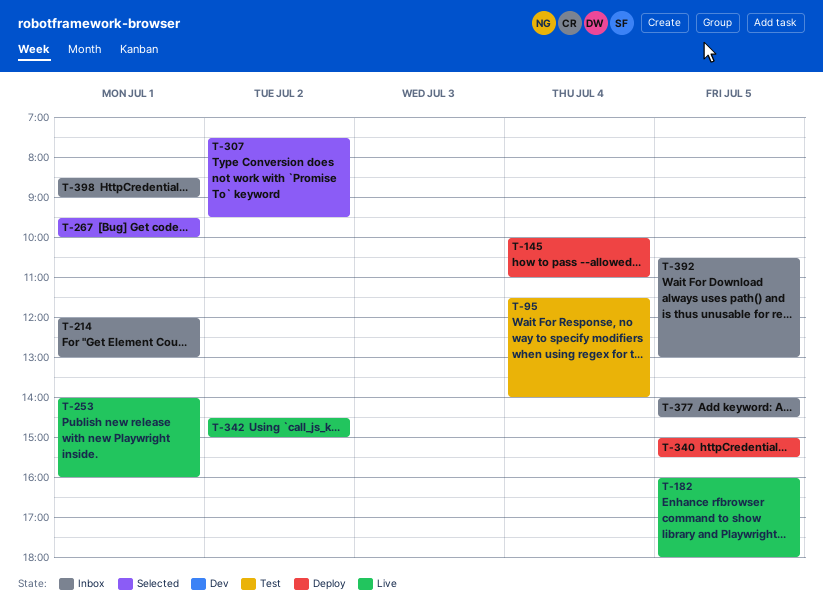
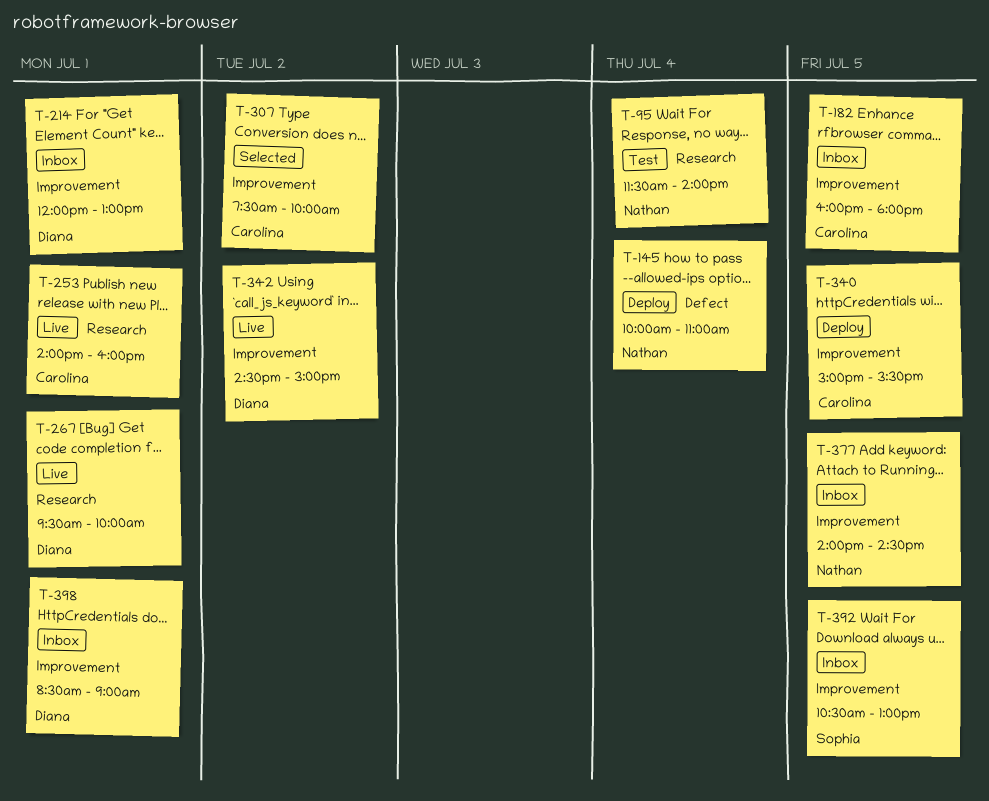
T-182, status: Live -> Inbox
T-267, status: Selected -> Live
T-307, ends: 09:30 -> 10:00

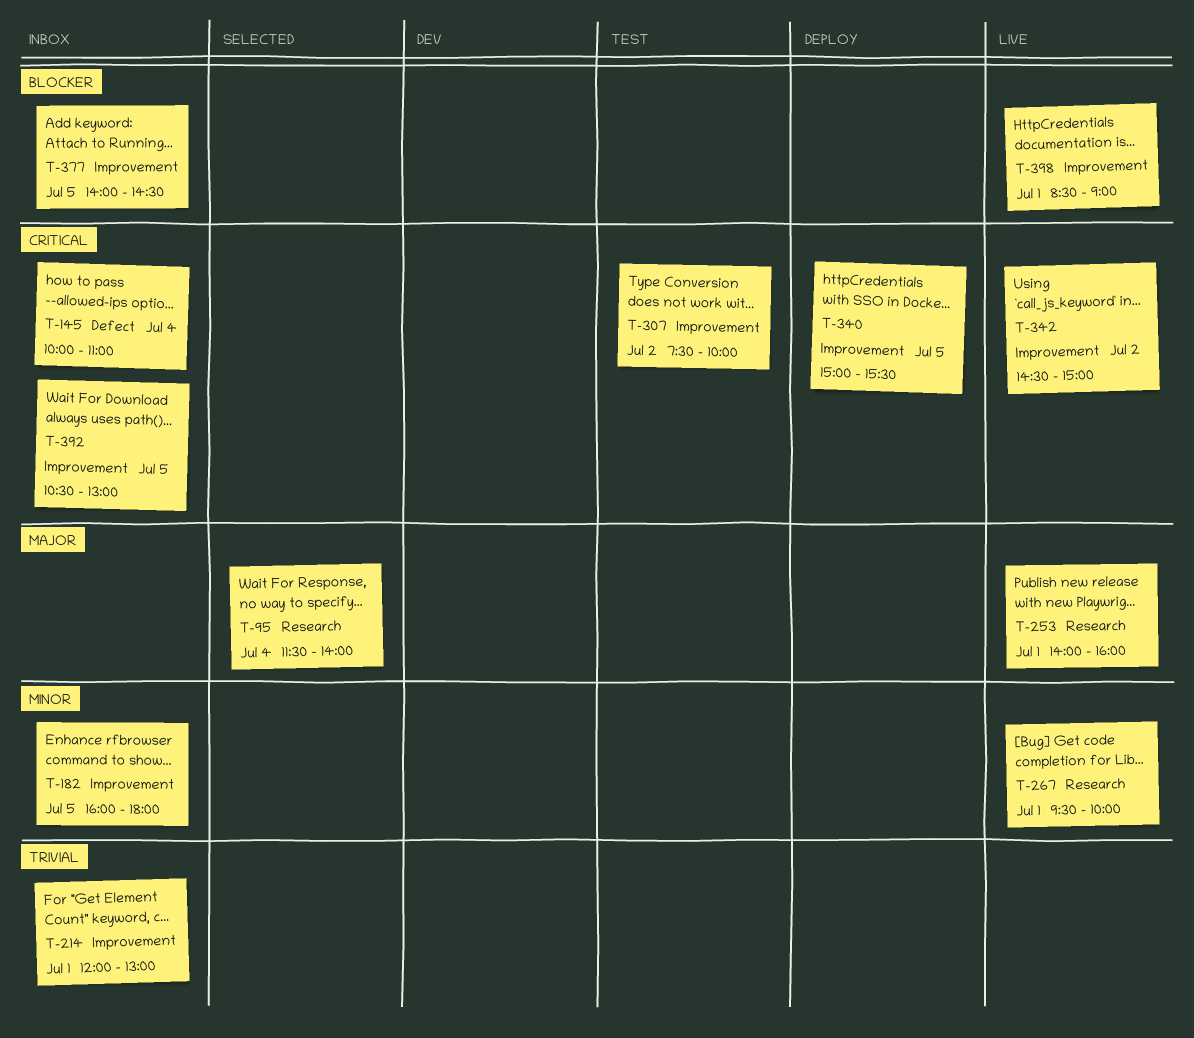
T-95, status: Test -> Selected
T-145, status: Deploy -> Inbox
T-307, status: Selected -> Test
T-398, status: Inbox -> Live

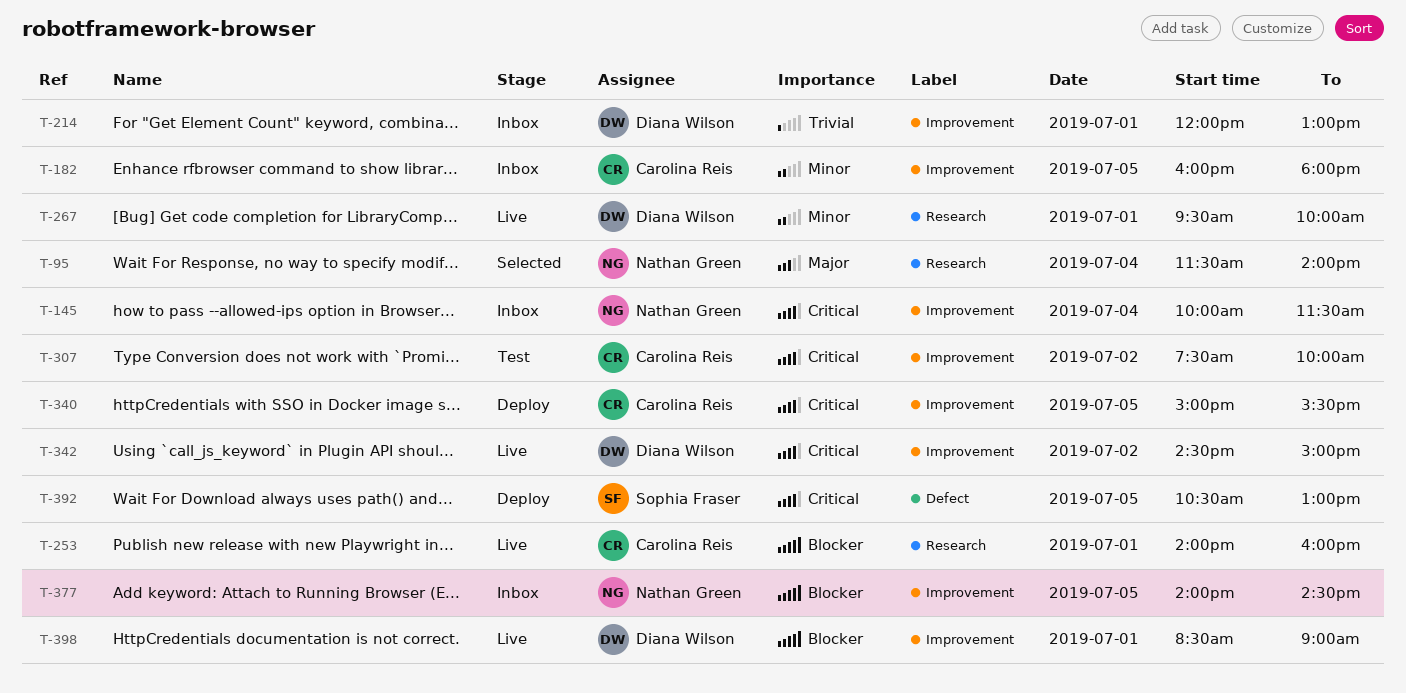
T-145, label: Defect -> Improvement
T-145, ends: 11:00 -> 11:30
T-253, priority: Major -> Blocker
T-392, status: Inbox -> Deploy
T-392, label: Improvement -> Defect

